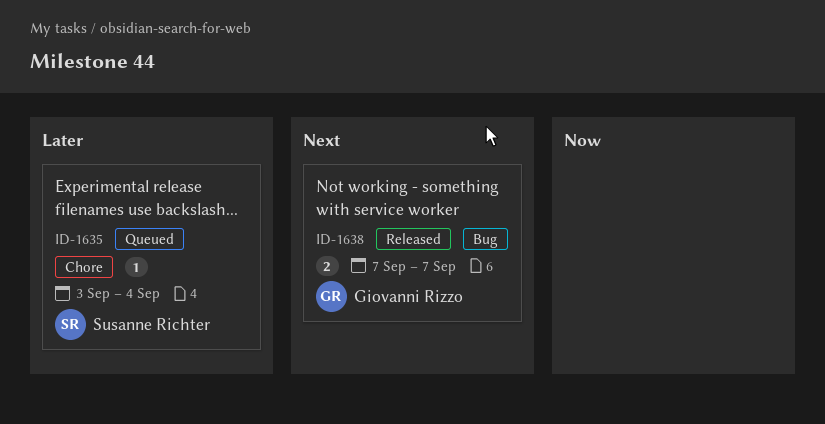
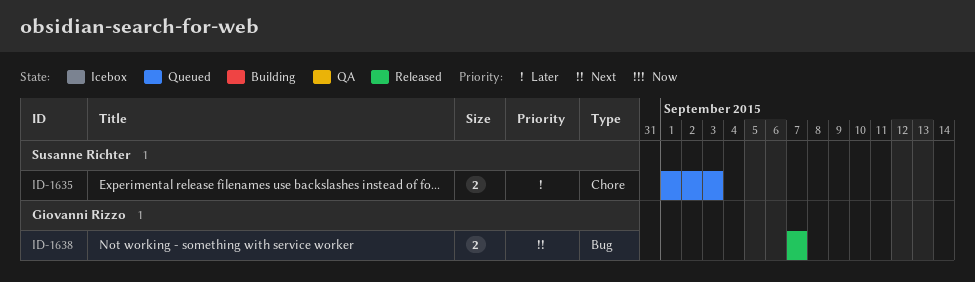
ID-1635, estimate: 1 -> 2
ID-1635, start: Sep 3 -> Sep 1
ID-1635, due: Sep 4 -> Sep 3

